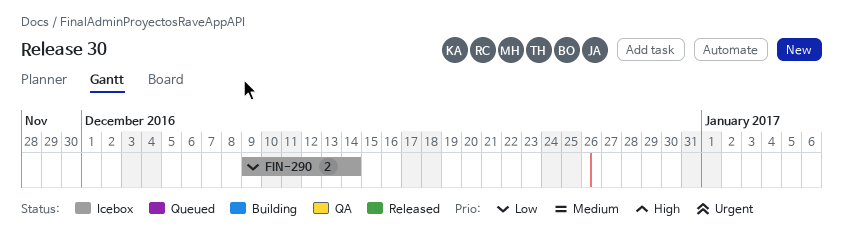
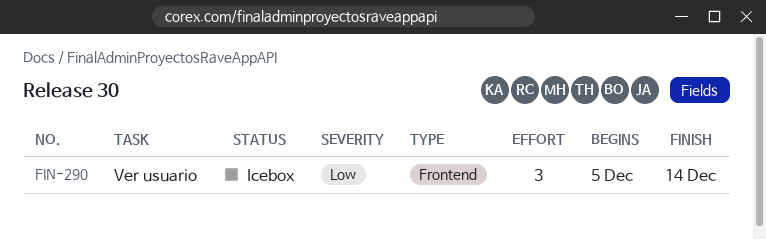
FIN-290, estimate: 2 -> 3
FIN-290, start: Dec 9 -> Dec 5

